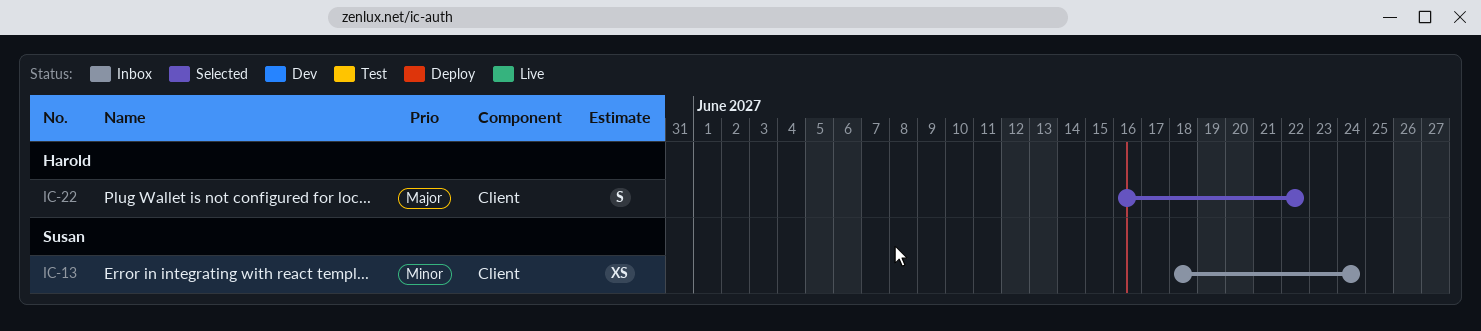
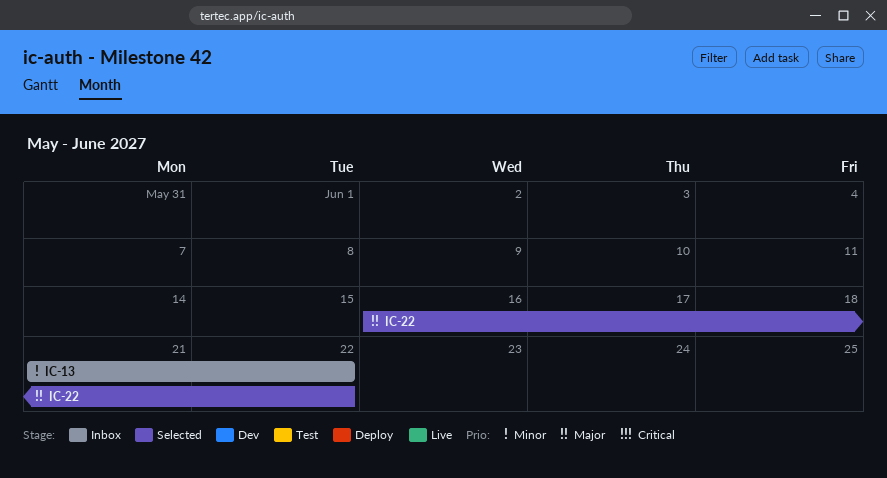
IC-13, start: Jun 18 -> Jun 21
IC-13, due: Jun 24 -> Jun 22

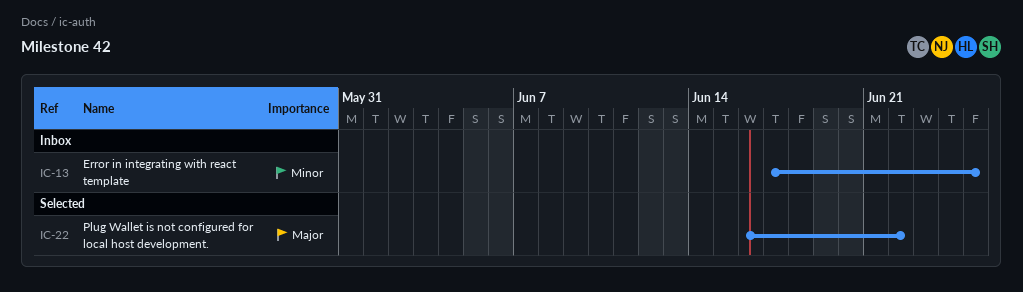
IC-13, start: Jun 21 -> Jun 17
IC-13, due: Jun 22 -> Jun 25

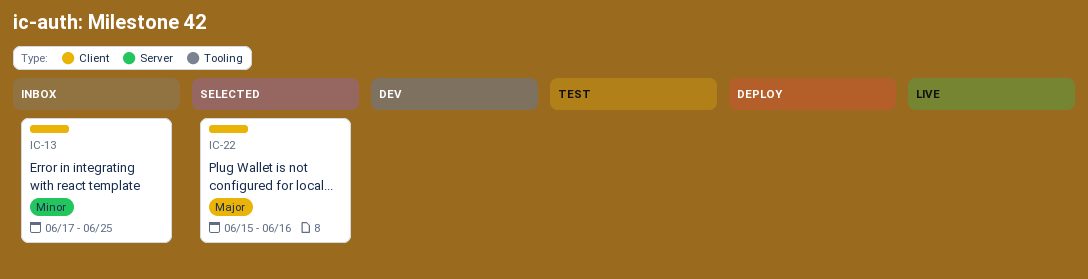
IC-22, start: Jun 16 -> Jun 15
IC-22, due: Jun 22 -> Jun 16

